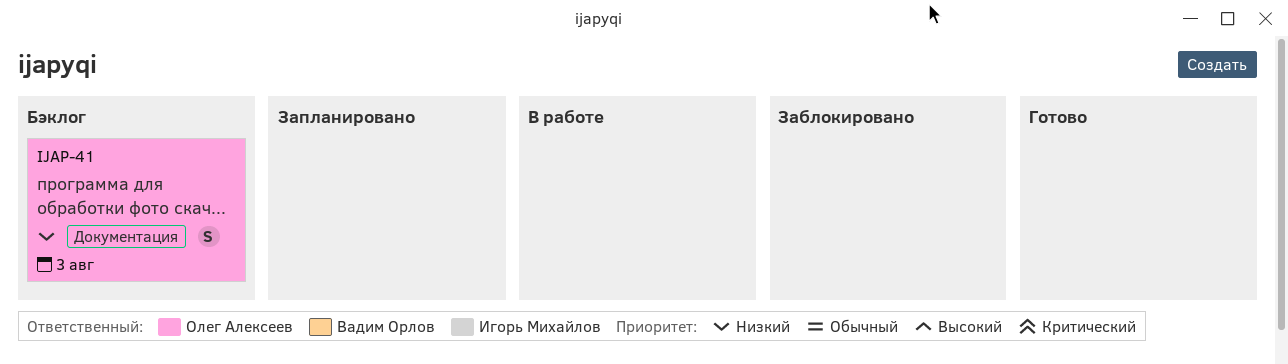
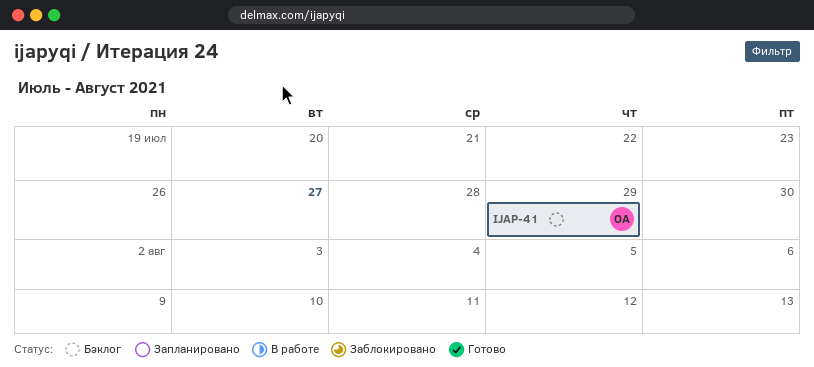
IJAP-41, due: Aug 3 -> Jul 29

